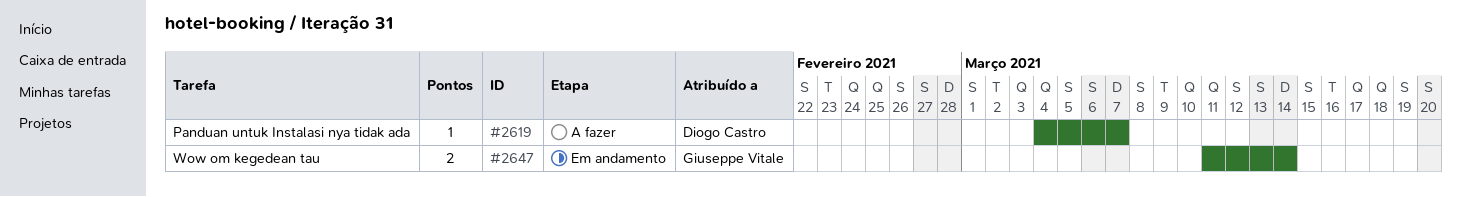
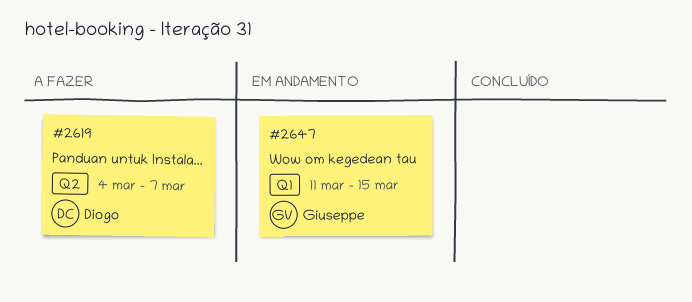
#2647, due: Mar 14 -> Mar 15

